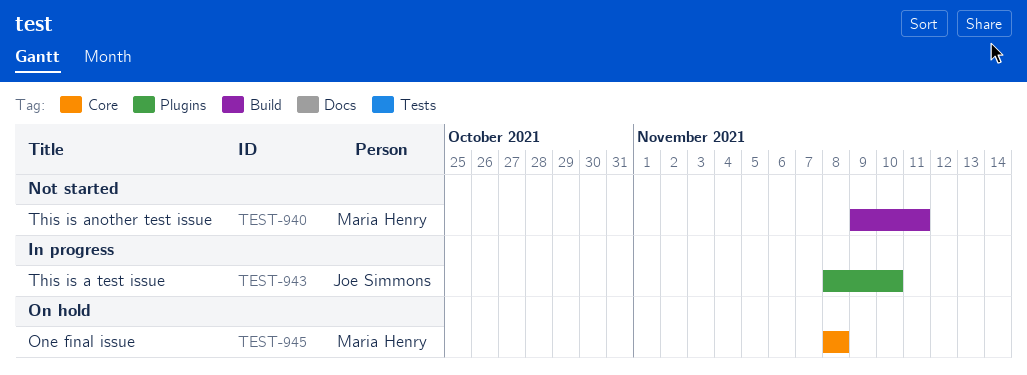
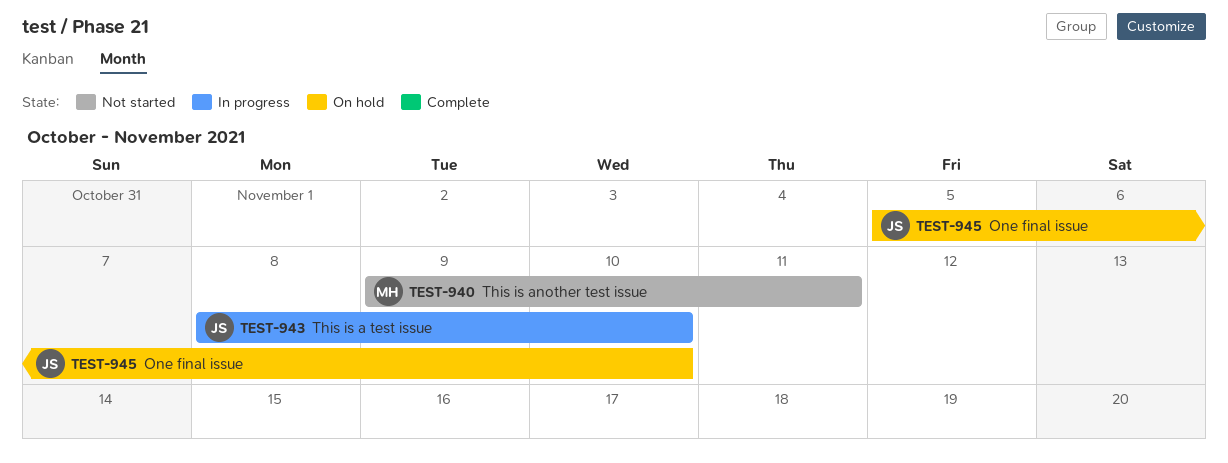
TEST-945, owner: Maria Henry -> Joe Simmons
TEST-945, start: Nov 8 -> Nov 5
TEST-945, due: Nov 8 -> Nov 10

